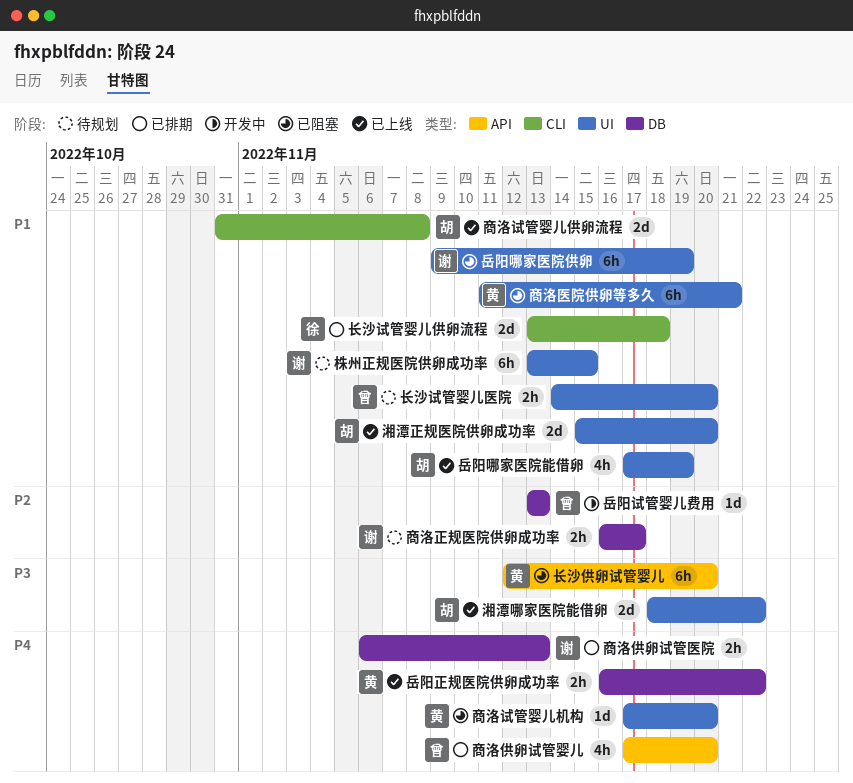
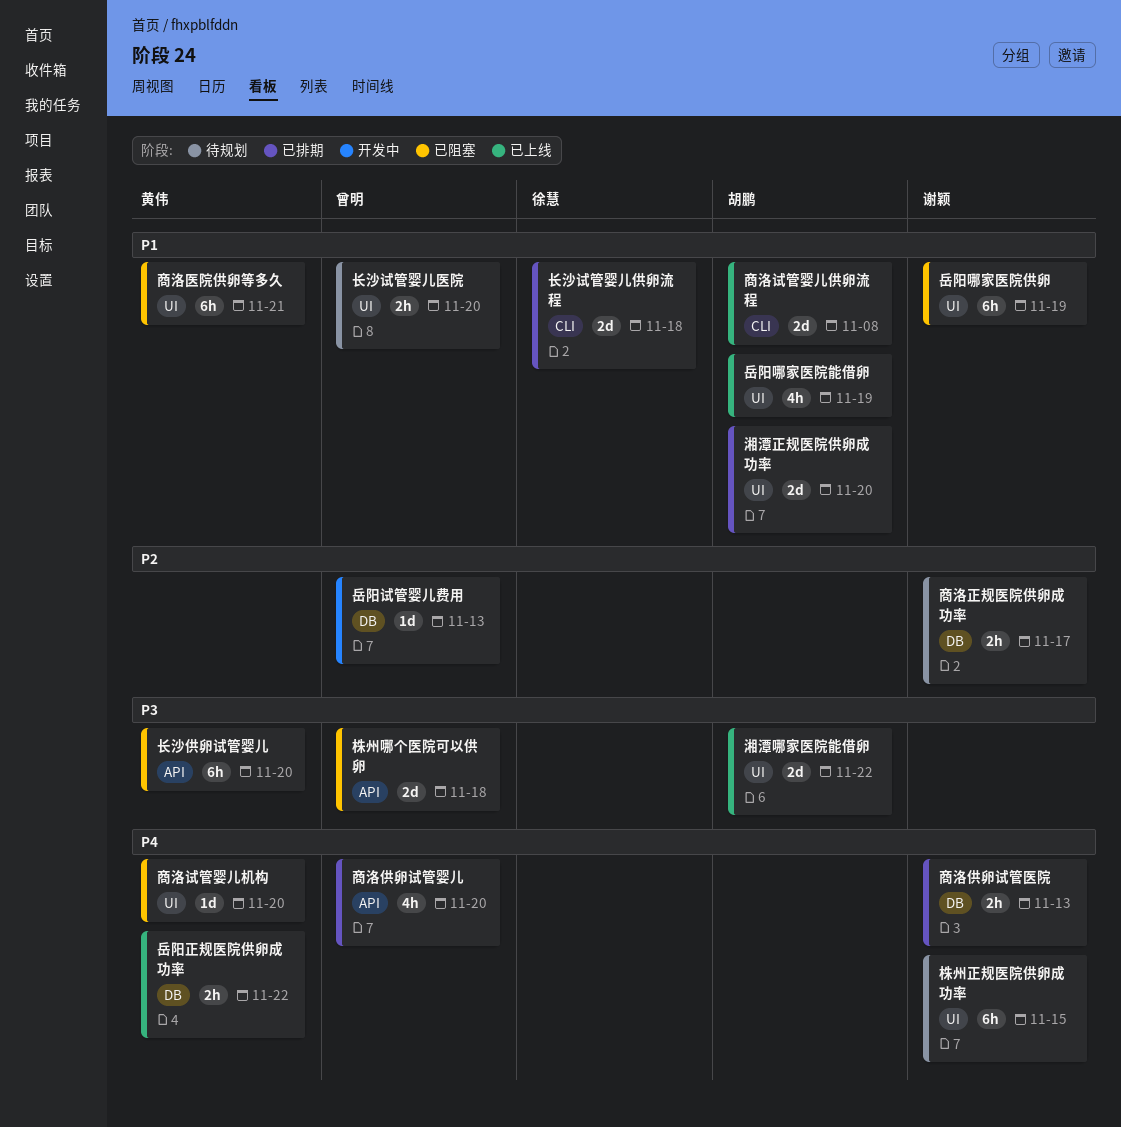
株州哪个医院可以供卵: none -> present
株州正规医院供卵成功率, priority: P1 -> P4
湘潭正规医院供卵成功率, status: 已上线 -> 已排期

